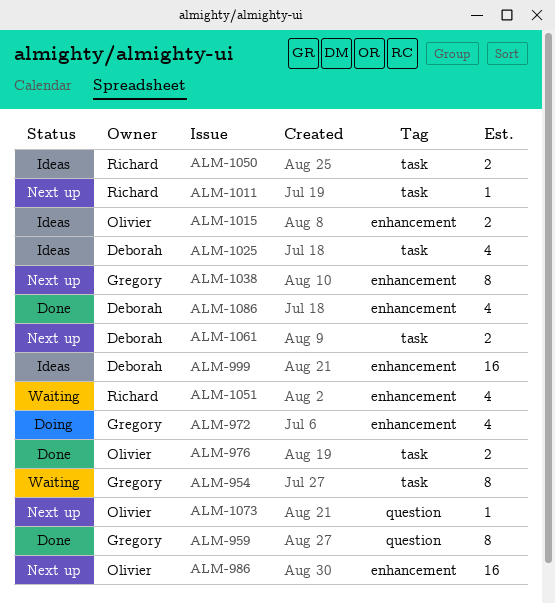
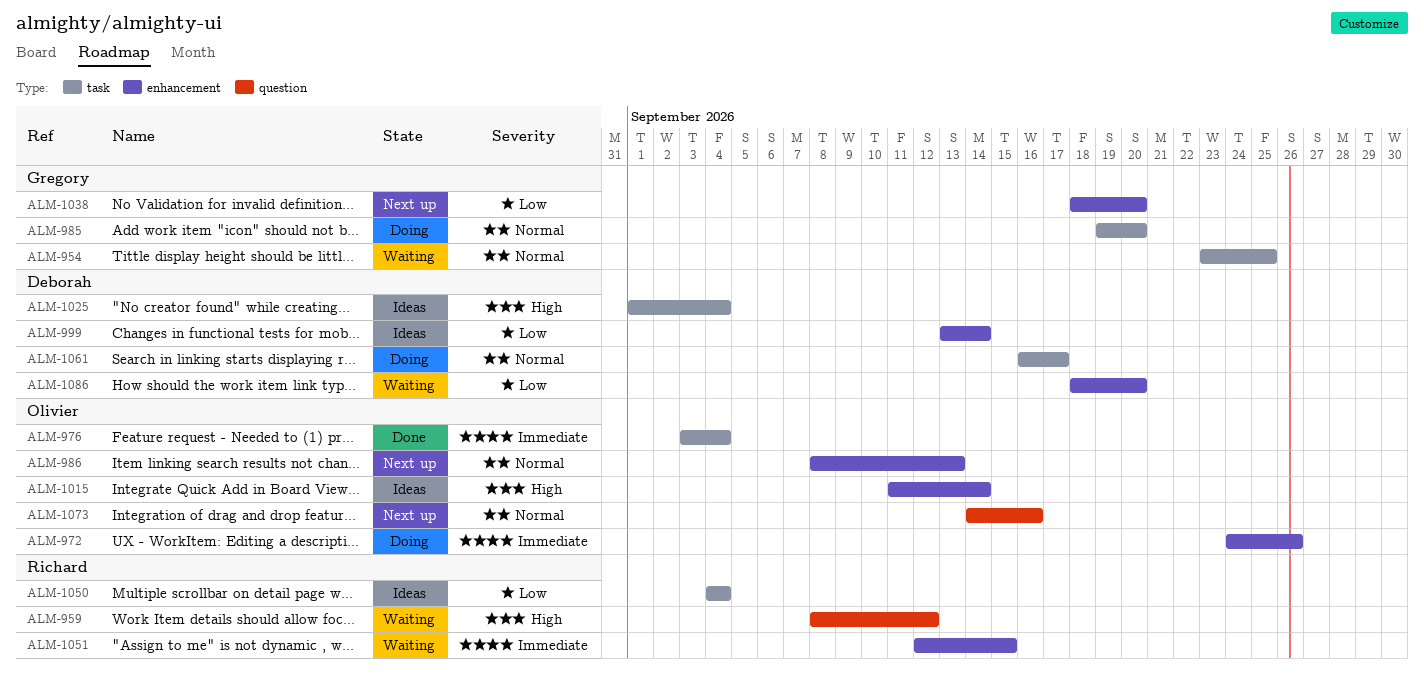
ALM-959, status: Done -> Waiting
ALM-959, owner: Gregory -> Richard
ALM-972, owner: Gregory -> Olivier
ALM-985: none -> present
ALM-1011: present -> none
ALM-1061, status: Next up -> Doing
ALM-1086, status: Done -> Waiting

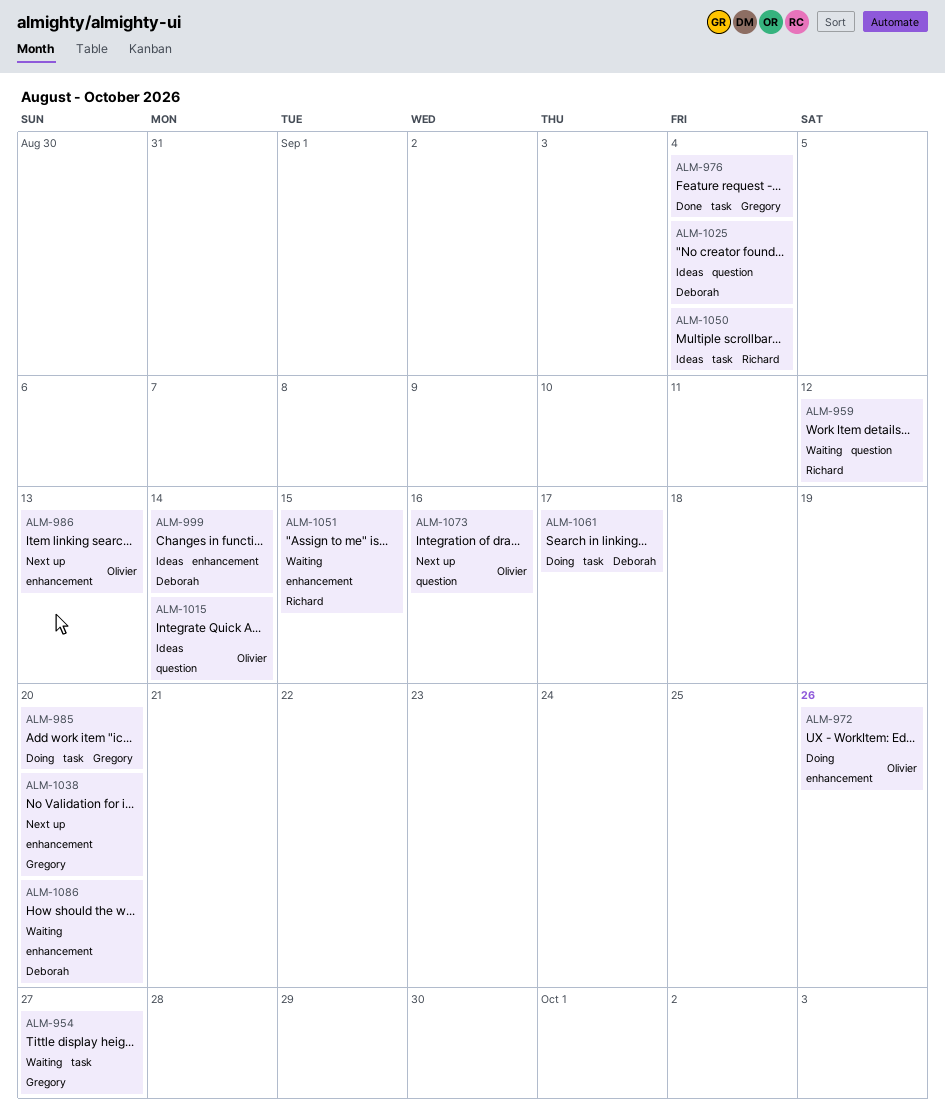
ALM-954, due: Sep 25 -> Sep 27
ALM-976, owner: Olivier -> Gregory
ALM-1015, label: enhancement -> question
ALM-1025, label: task -> question

